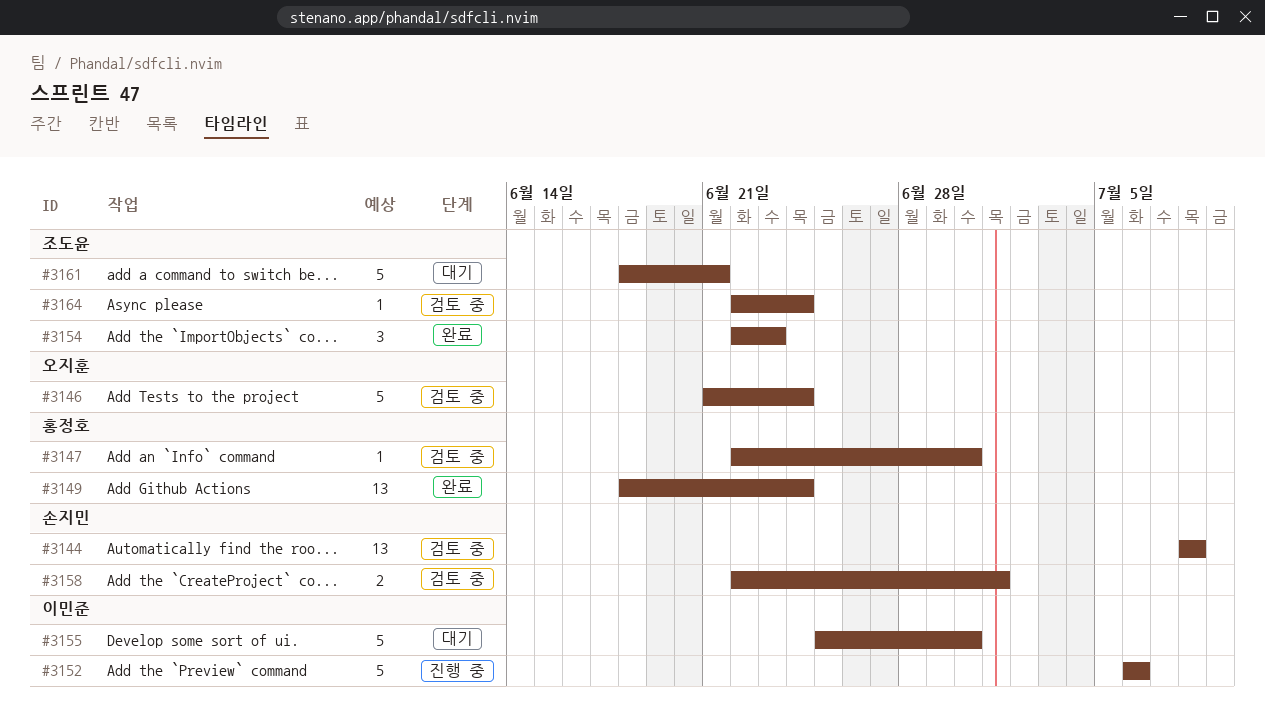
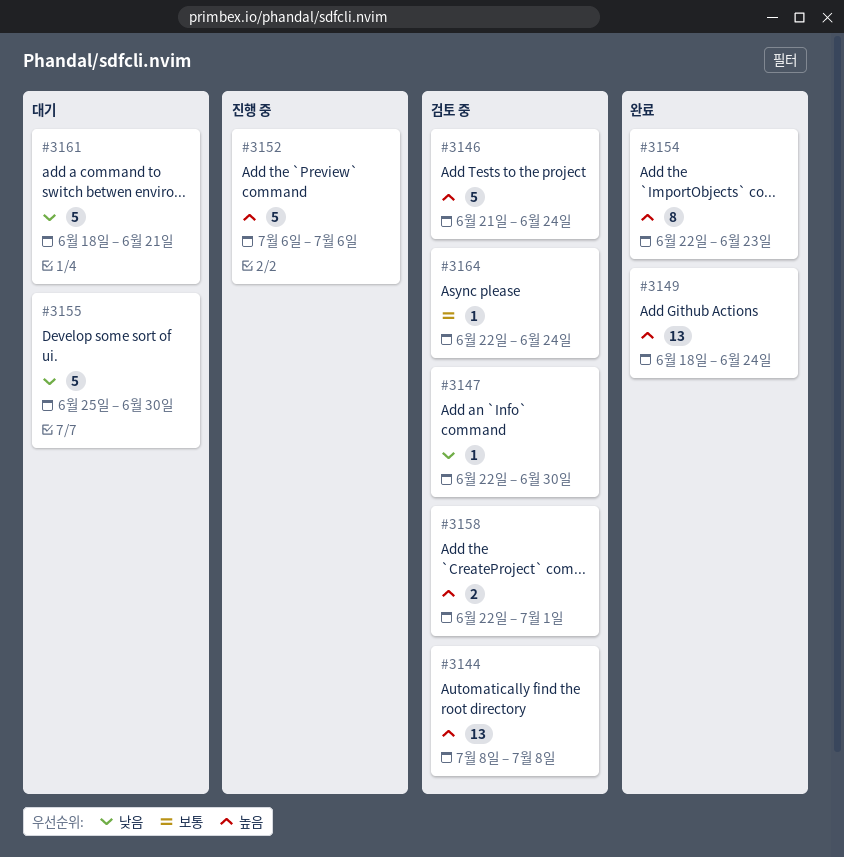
#3154, estimate: 3 -> 8

